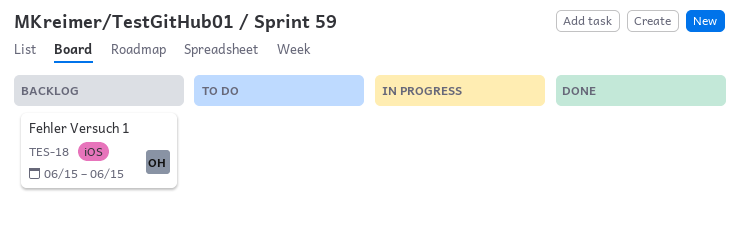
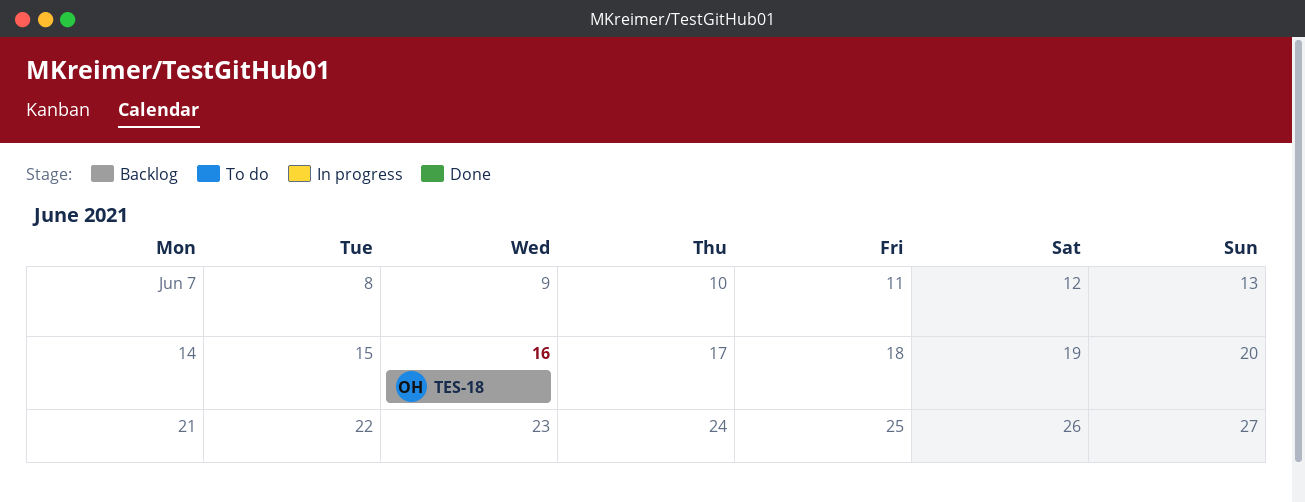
TES-18, start: Jun 15 -> Jun 16
TES-18, due: Jun 15 -> Jun 16

